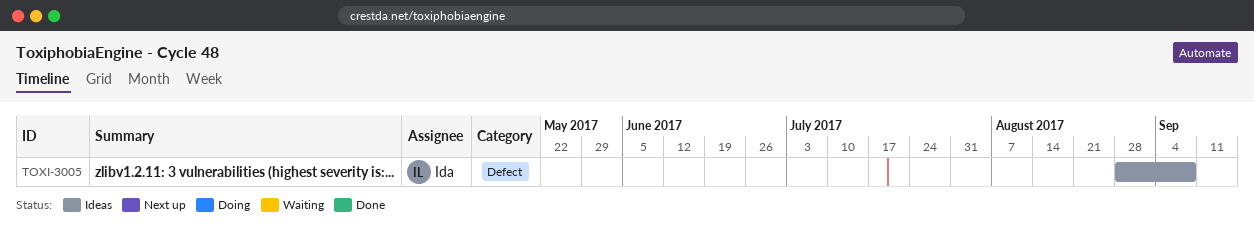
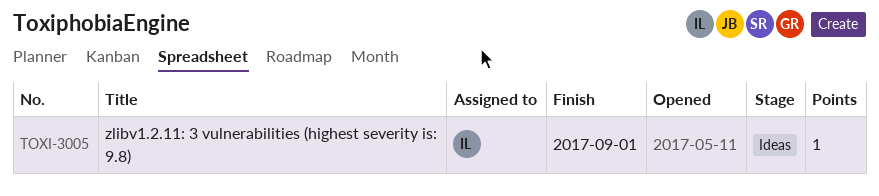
TOXI-3005, due: Sep 8 -> Sep 1

